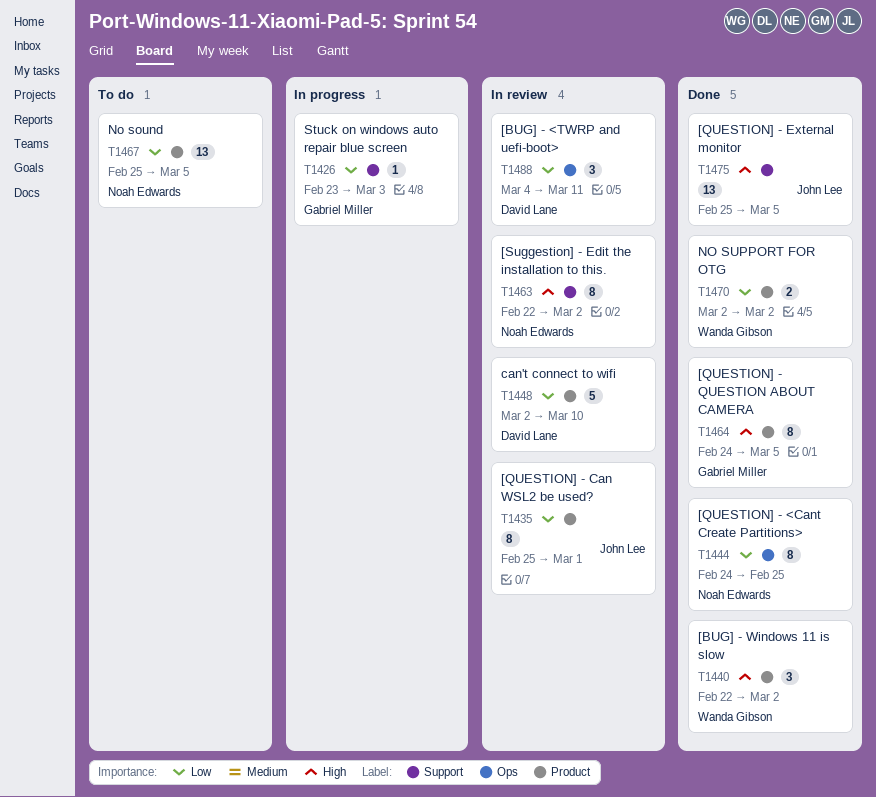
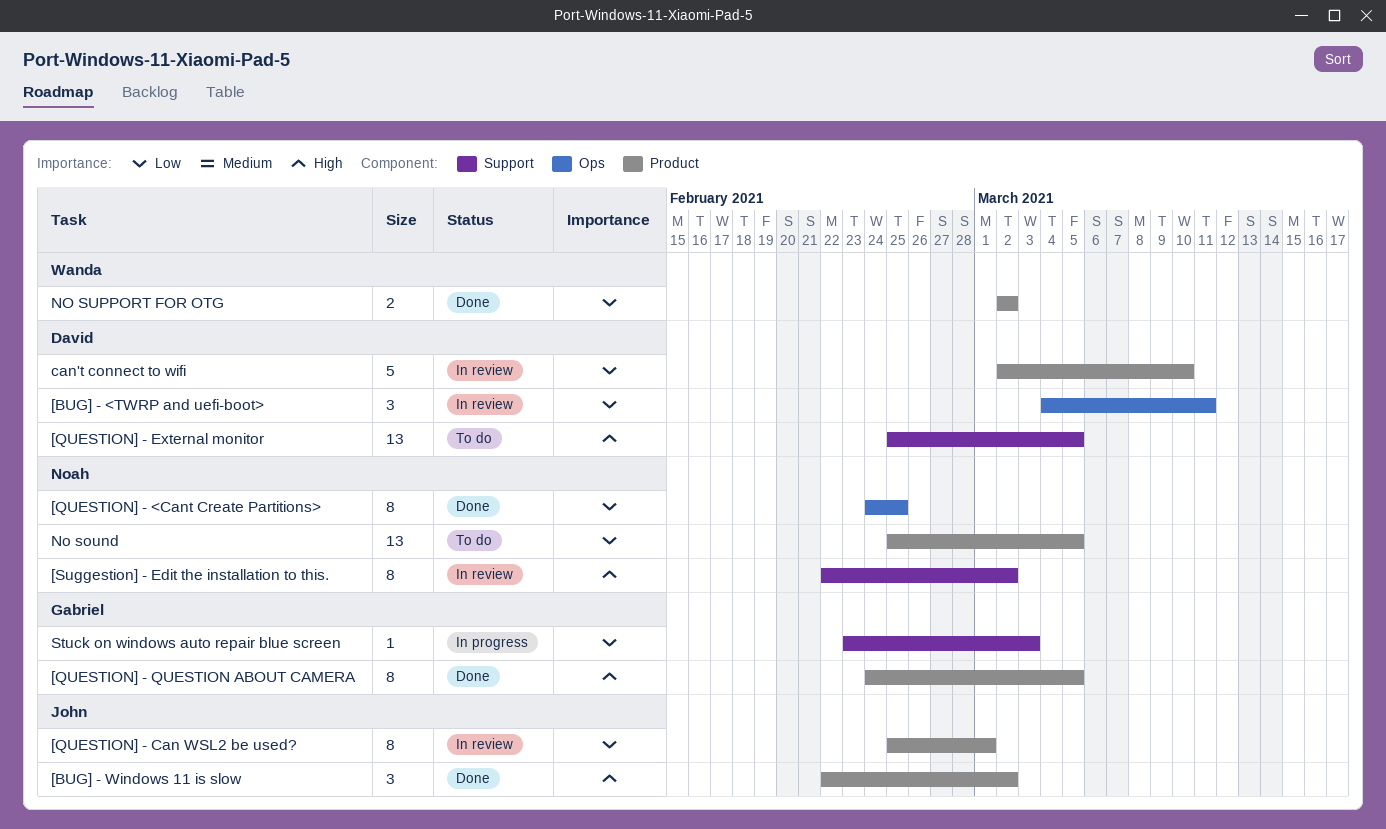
[BUG] - Windows 11 is slow, owner: Wanda Gibson -> John Lee
[QUESTION] - External monitor, status: Done -> To do
[QUESTION] - External monitor, owner: John Lee -> David Lane

